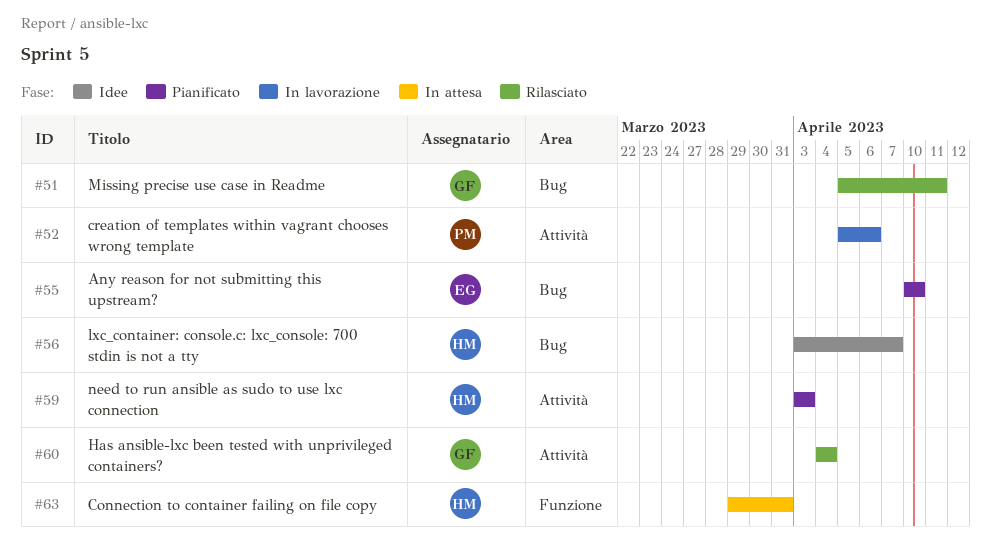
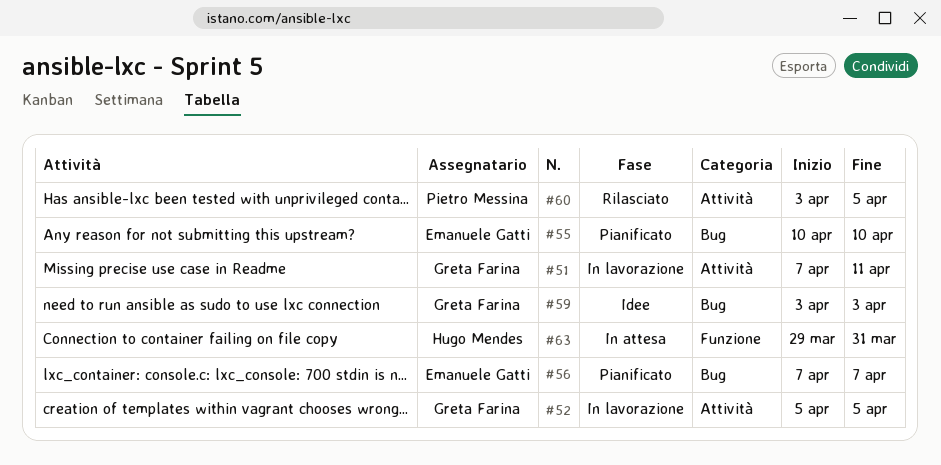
#51, status: Rilasciato -> In lavorazione
#51, label: Bug -> Attività
#51, start: Apr 5 -> Apr 7
#52, owner: Pietro Messina -> Greta Farina
#52, due: Apr 6 -> Apr 5
#56, status: Idee -> Pianificato
#56, owner: Hugo Mendes -> Emanuele Gatti
#56, start: Apr 3 -> Apr 7
#59, status: Pianificato -> Idee
#59, owner: Hugo Mendes -> Greta Farina
#59, label: Attività -> Bug
#60, owner: Greta Farina -> Pietro Messina
#60, start: Apr 4 -> Apr 3
#60, due: Apr 4 -> Apr 5

